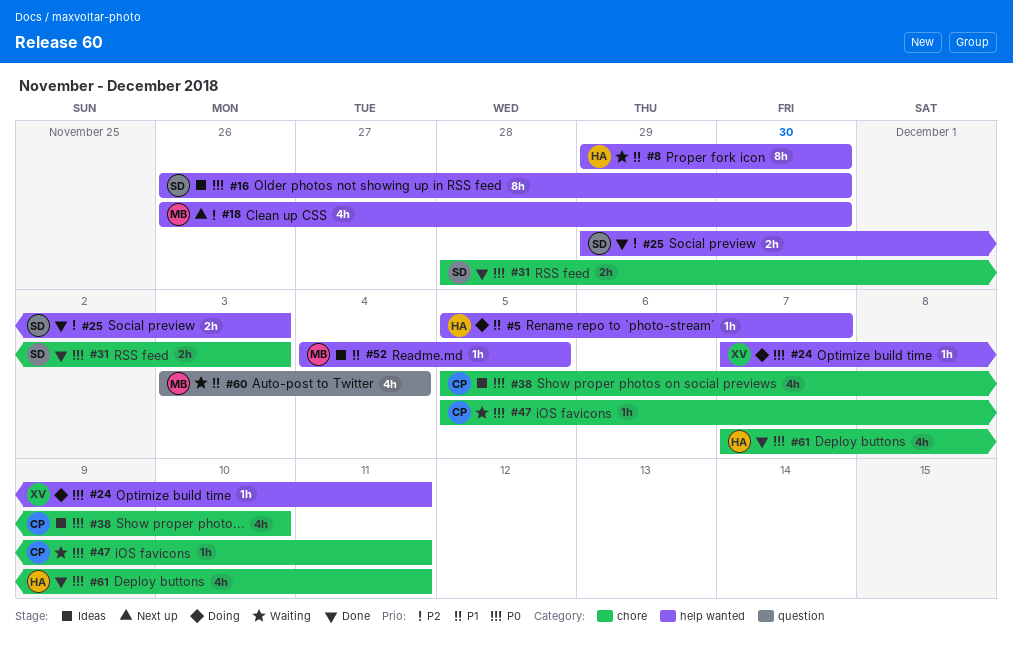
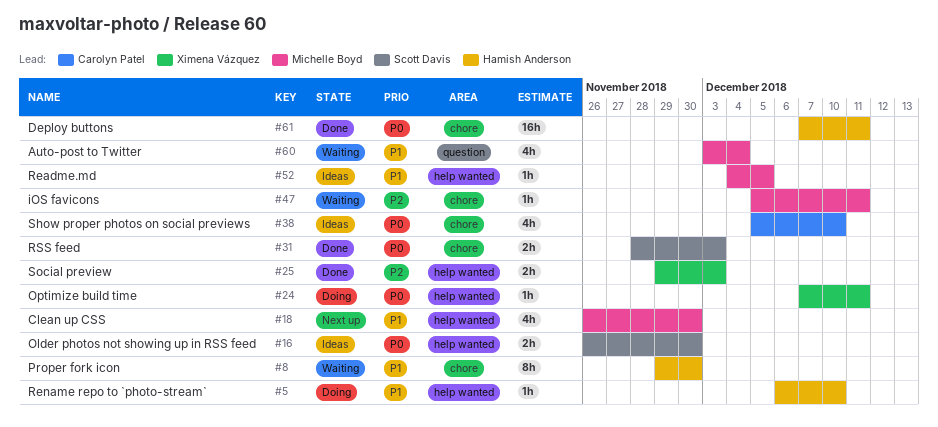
#5, start: Dec 5 -> Dec 6
#5, due: Dec 7 -> Dec 10
#8, label: help wanted -> chore
#16, estimate: 8h -> 2h
#18, priority: P2 -> P1
#25, owner: Scott Davis -> Ximena Vázquez
#47, owner: Carolyn Patel -> Michelle Boyd
#47, priority: P0 -> P2
#61, estimate: 4h -> 16h

